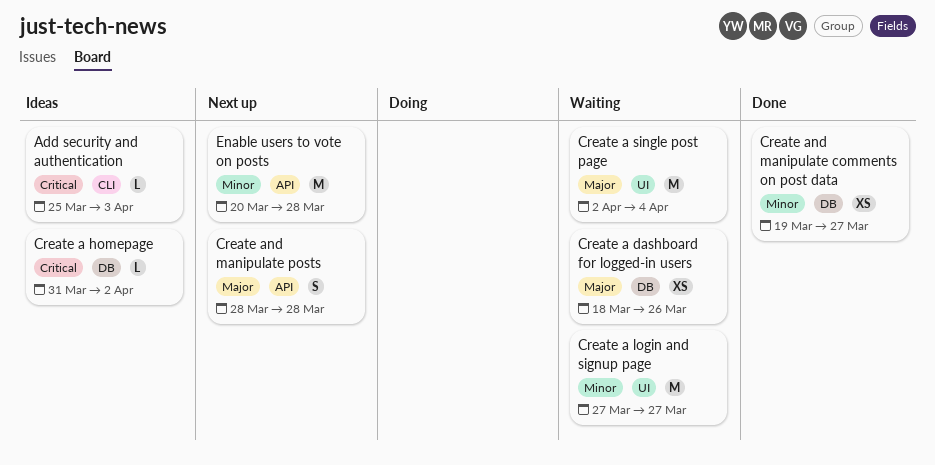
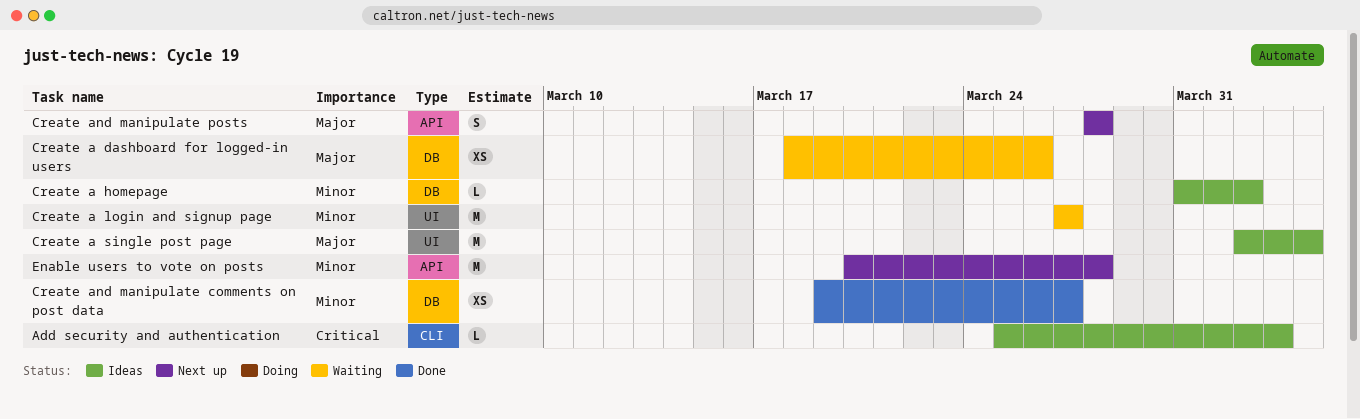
Create a homepage, priority: Critical -> Minor
Create a single post page, status: Waiting -> Ideas

